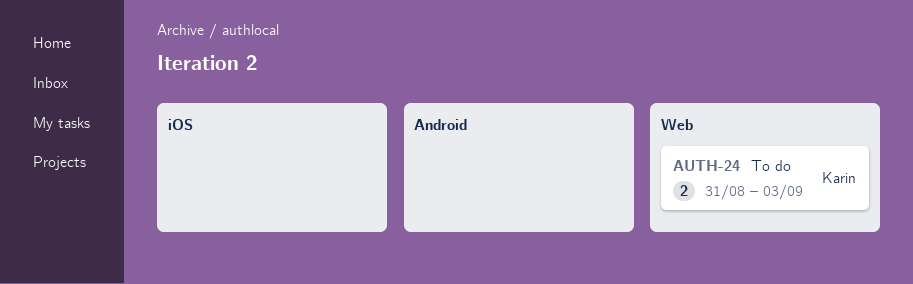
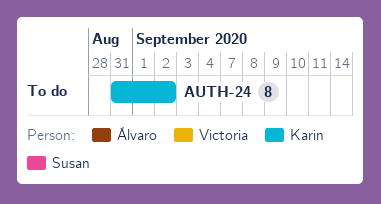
AUTH-24, estimate: 2 -> 8
AUTH-24, due: Sep 3 -> Sep 2

